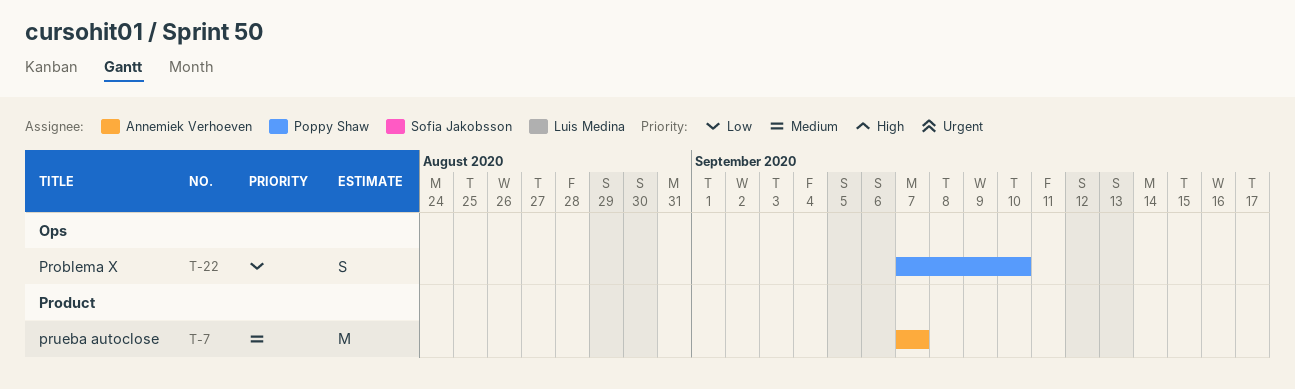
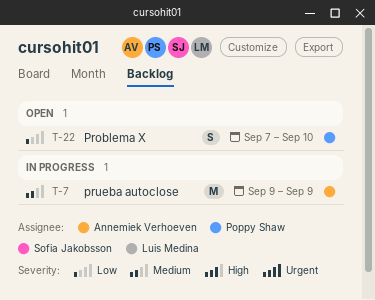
T-7, start: Sep 7 -> Sep 9
T-7, due: Sep 7 -> Sep 9

